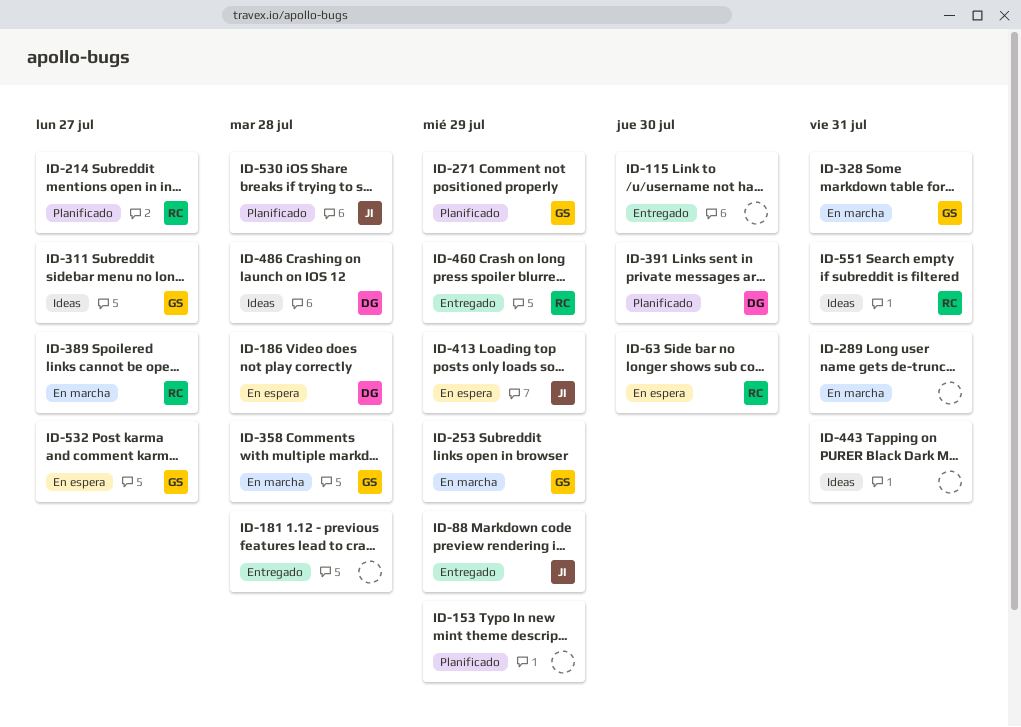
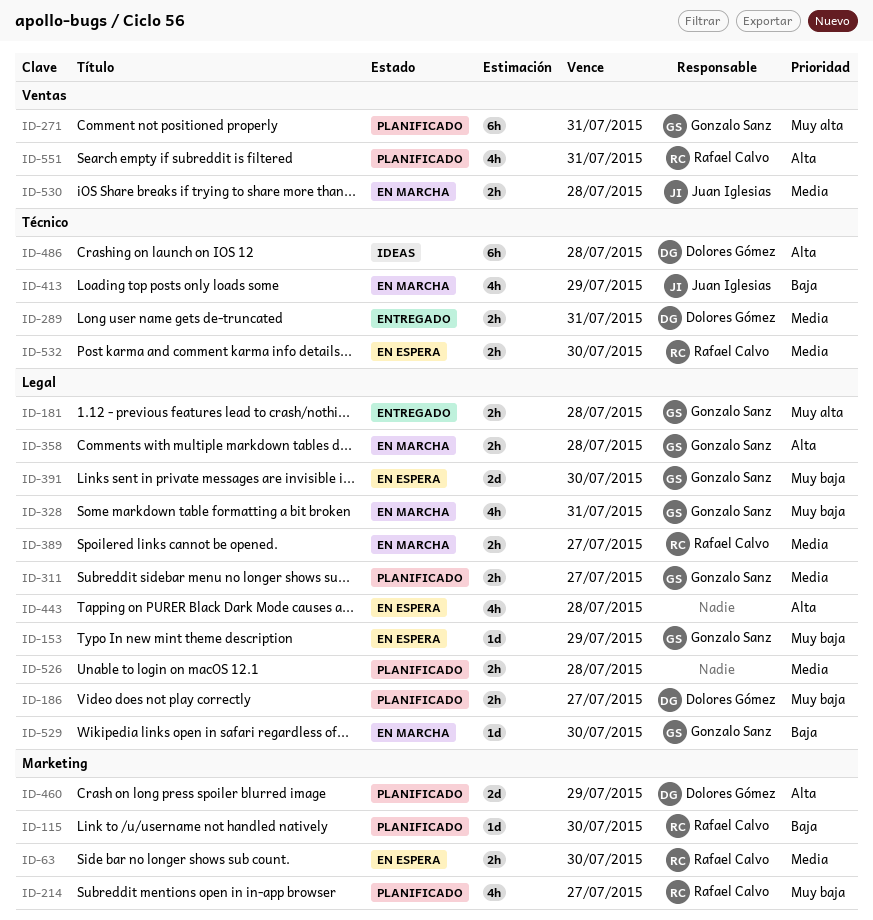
ID-88: present -> none
ID-115, status: Entregado -> Planificado
ID-115, owner: none -> Rafael Calvo
ID-153, status: Planificado -> En espera
ID-153, owner: none -> Gonzalo Sanz
ID-181, owner: none -> Gonzalo Sanz
ID-186, status: En espera -> Planificado
ID-186, due: Jul 28 -> Jul 27
ID-253: present -> none
ID-271, due: Jul 29 -> Jul 31
ID-289, status: En marcha -> Entregado
ID-289, owner: none -> Dolores Gómez
ID-311, status: Ideas -> Planificado
ID-391, status: Planificado -> En espera
ID-391, owner: Dolores Gómez -> Gonzalo Sanz
ID-413, status: En espera -> En marcha
ID-443, status: Ideas -> En espera
ID-443, due: Jul 31 -> Jul 28
ID-460, status: Entregado -> Planificado
ID-460, owner: Rafael Calvo -> Dolores Gómez
ID-526: none -> present
ID-529: none -> present
ID-530, status: Planificado -> En marcha
ID-532, owner: Gonzalo Sanz -> Rafael Calvo
ID-532, due: Jul 27 -> Jul 30
ID-551, status: Ideas -> Planificado

